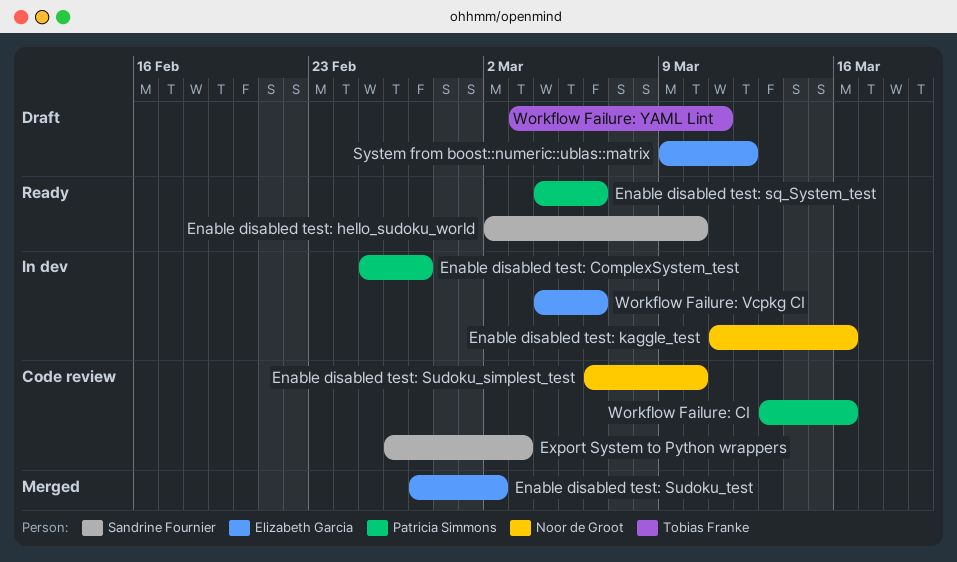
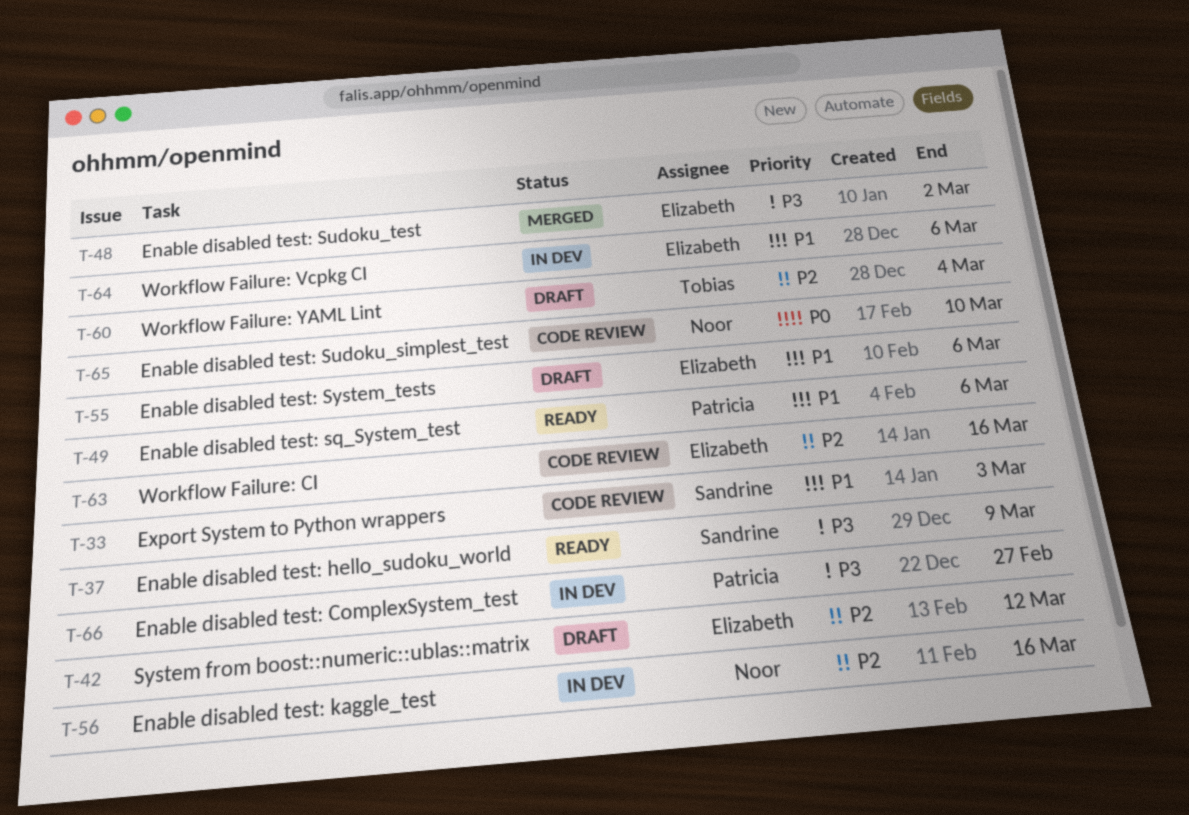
Enable disabled test: hello_sudoku_world, due: Mar 10 -> Mar 9
Enable disabled test: System_tests: none -> present
Workflow Failure: CI, owner: Patricia Simmons -> Elizabeth Garcia
Workflow Failure: YAML Lint, due: Mar 11 -> Mar 4

